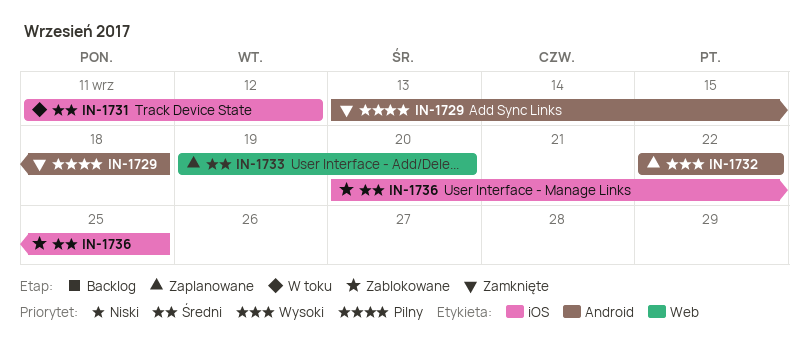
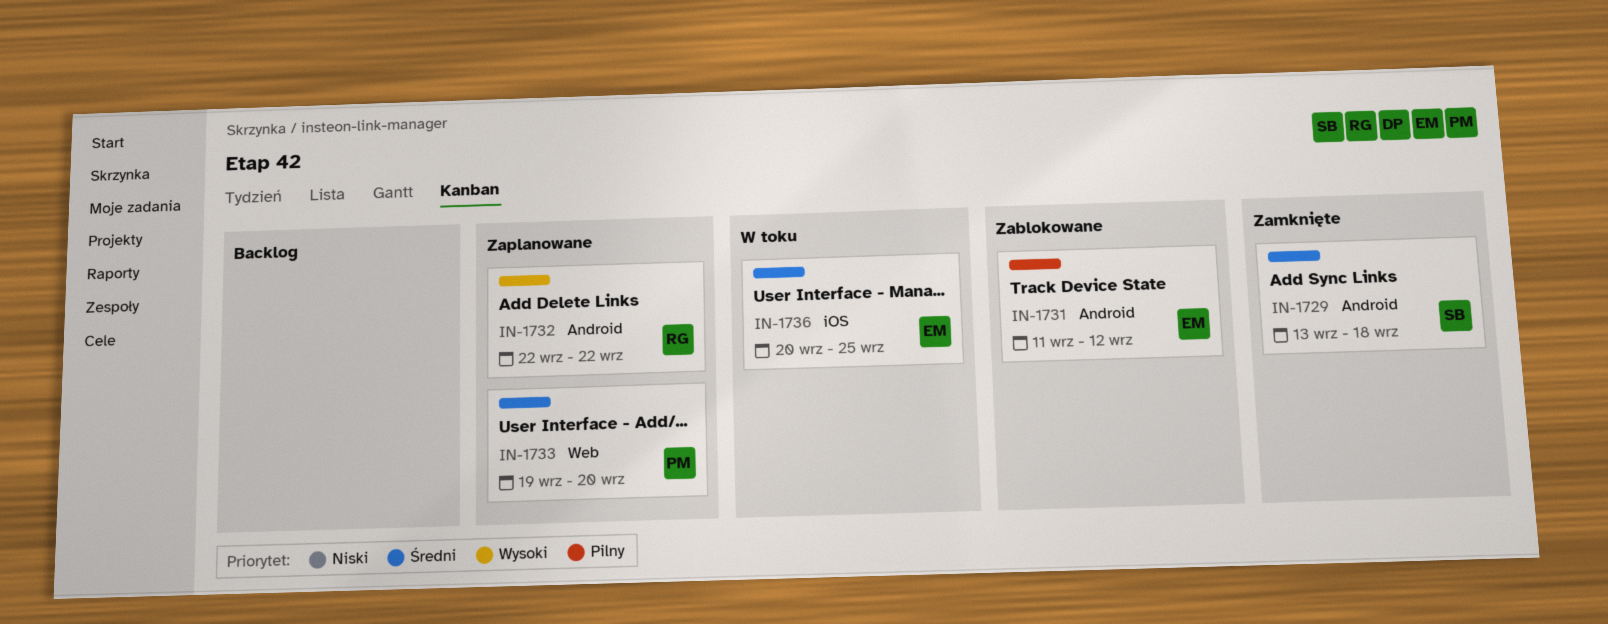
IN-1729, priority: Pilny -> Średni
IN-1731, status: W toku -> Zablokowane
IN-1731, priority: Średni -> Pilny
IN-1731, label: iOS -> Android
IN-1736, status: Zablokowane -> W toku

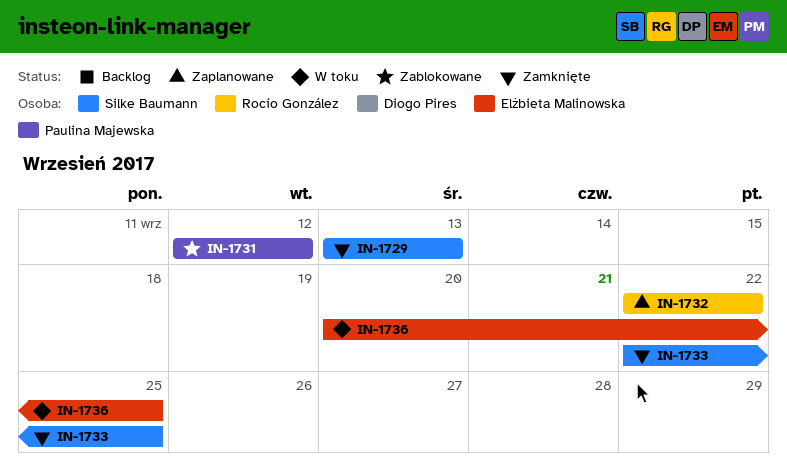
IN-1729, due: Sep 18 -> Sep 13
IN-1731, owner: Elżbieta Malinowska -> Paulina Majewska
IN-1731, start: Sep 11 -> Sep 12
IN-1733, status: Zaplanowane -> Zamknięte
IN-1733, owner: Paulina Majewska -> Silke Baumann
IN-1733, start: Sep 19 -> Sep 22
IN-1733, due: Sep 20 -> Sep 25

